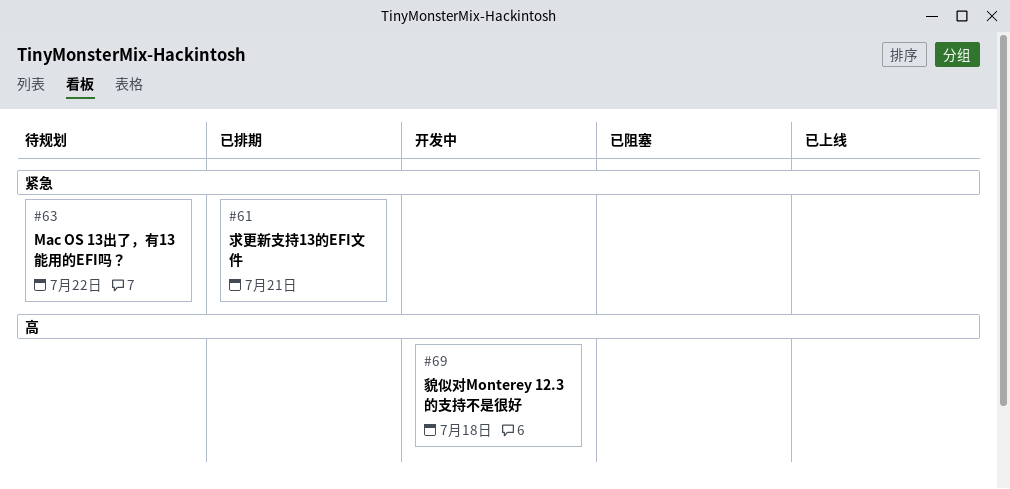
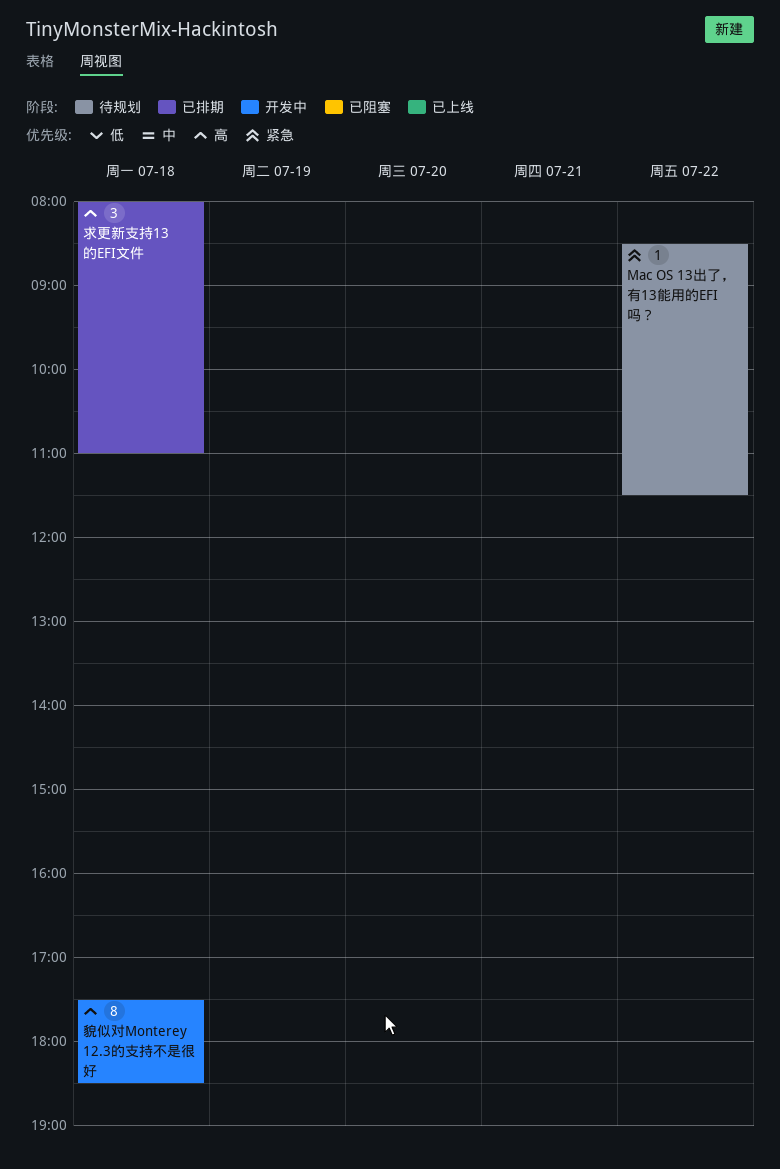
求更新支持13的EFI文件, priority: 紧急 -> 高
求更新支持13的EFI文件, day: Jul 21 -> Jul 18

